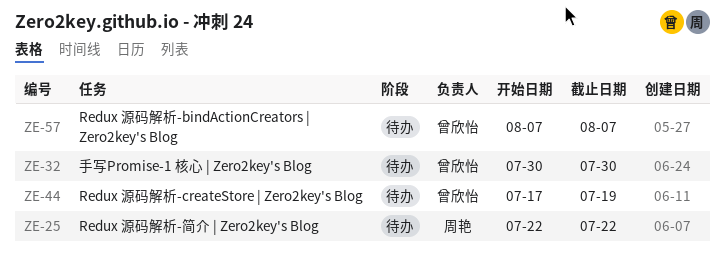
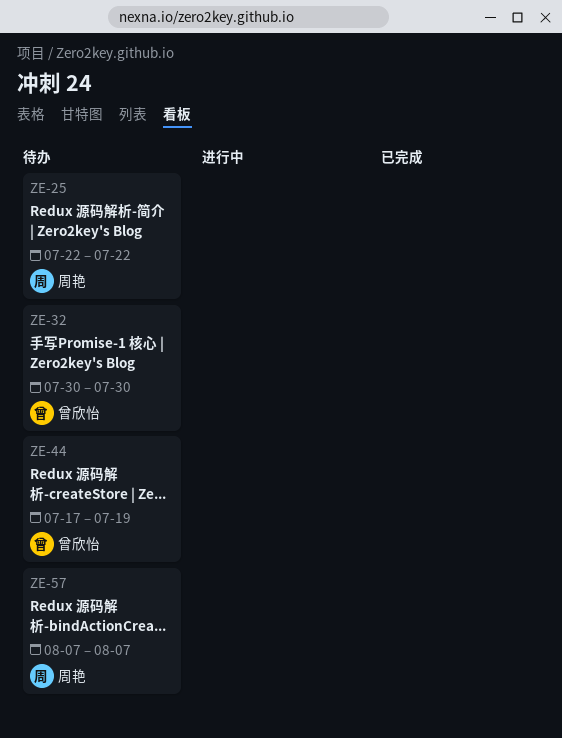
ZE-57, owner: 曾欣怡 -> 周艳

